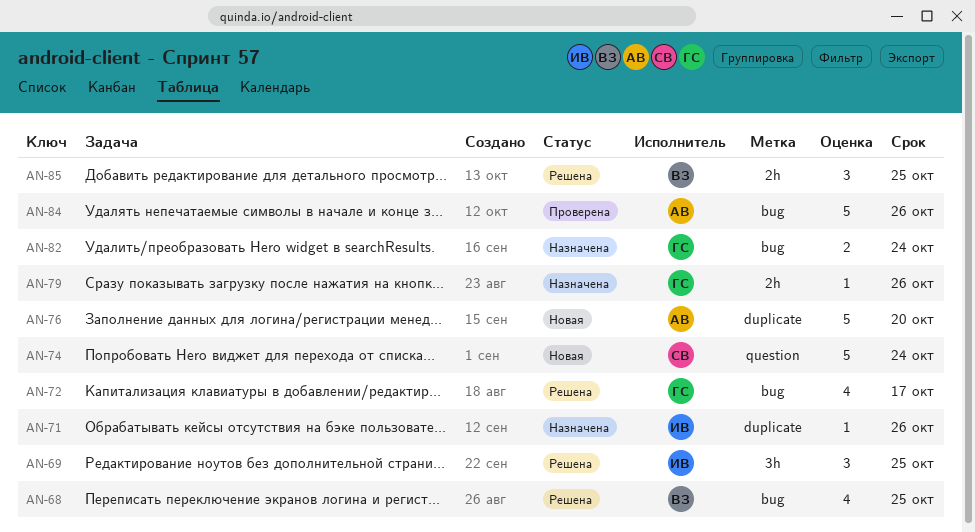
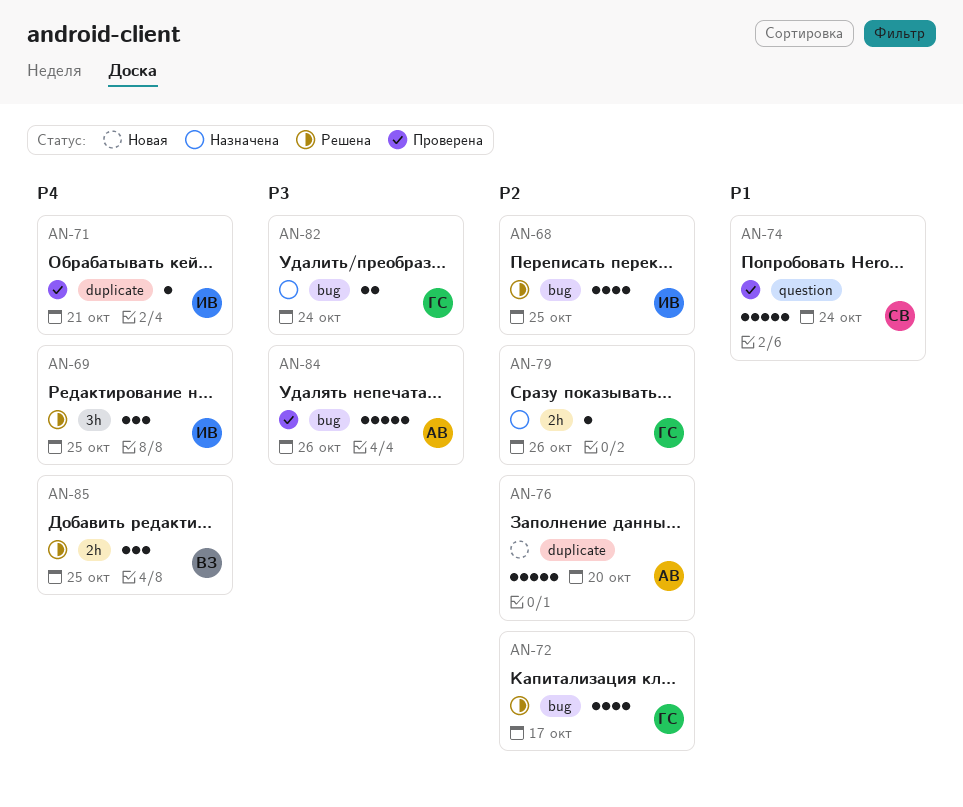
AN-68, owner: ВЗ -> ИВ
AN-71, status: Назначена -> Проверена
AN-71, due: Oct 26 -> Oct 21
AN-74, status: Новая -> Проверена

